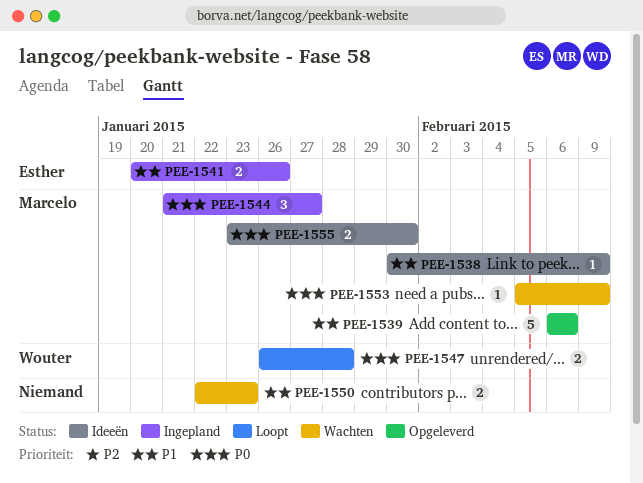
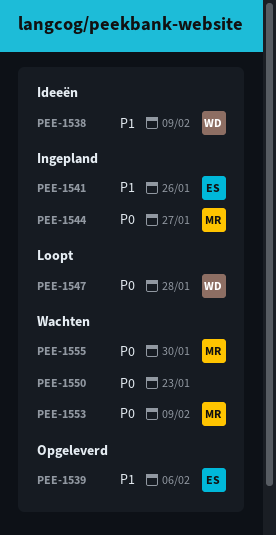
PEE-1538, owner: Marcelo -> Wouter
PEE-1539, owner: Marcelo -> Esther
PEE-1550, priority: P1 -> P0
PEE-1555, status: Ideeën -> Wachten

